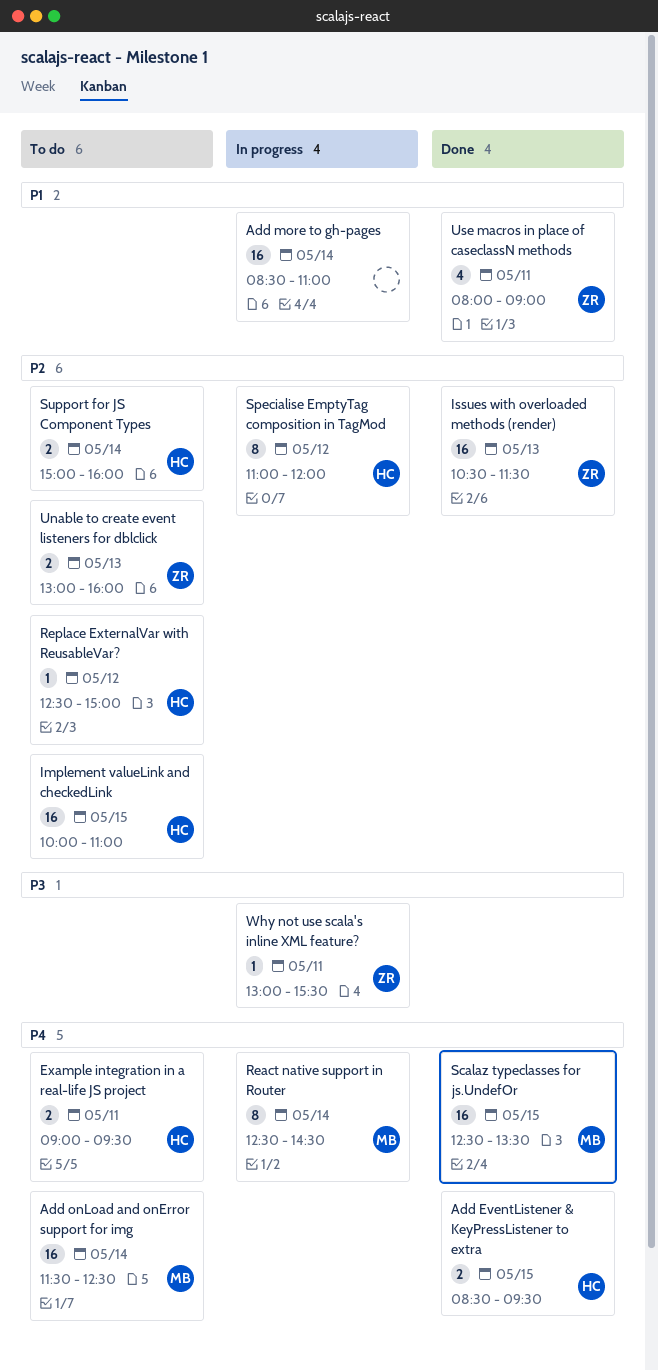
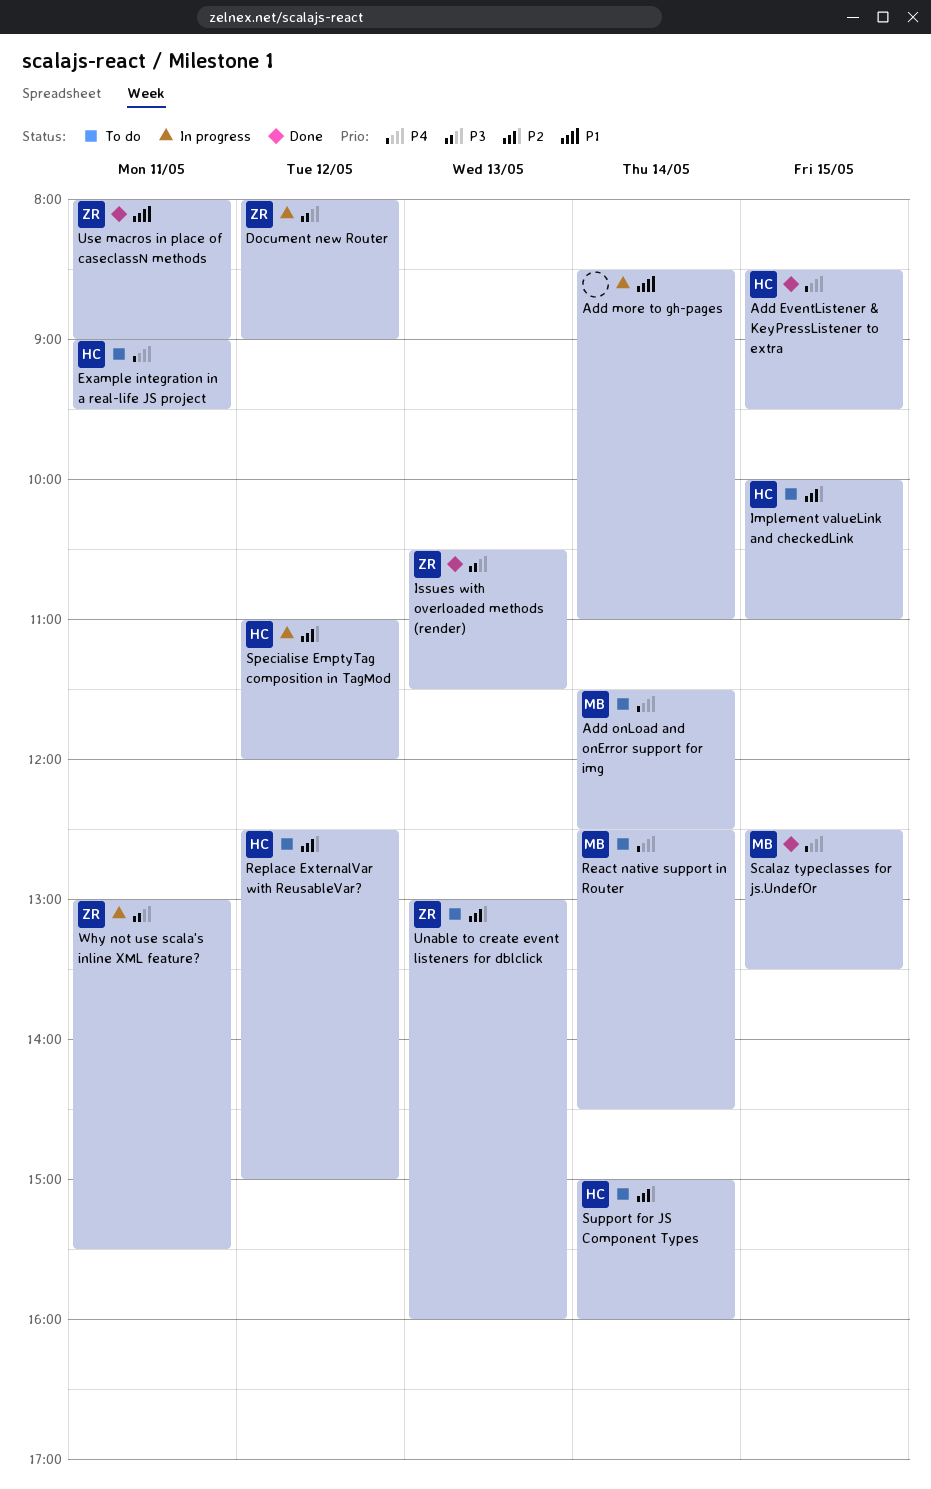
Document new Router: none -> present
Issues with overloaded methods (render), priority: P2 -> P3
React native support in Router, status: In progress -> To do

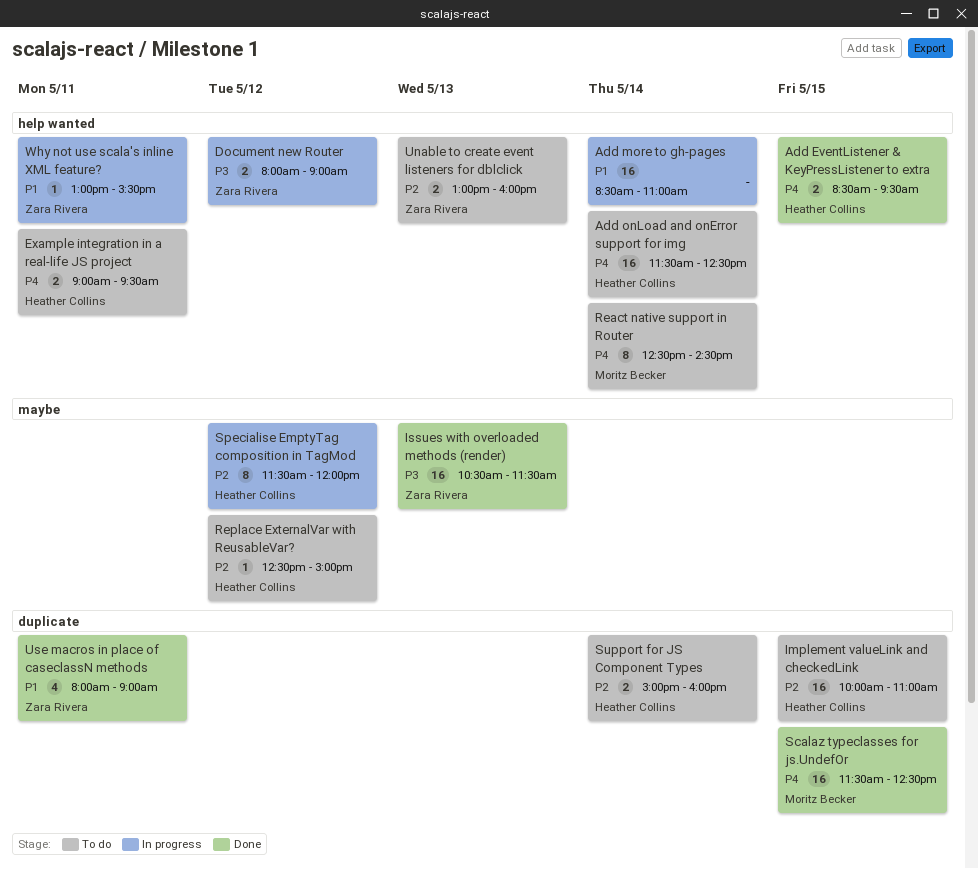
Add onLoad and onError support for img, owner: Moritz Becker -> Heather Collins
Scalaz typeclasses for js.UndefOr, begins: 12:30 -> 11:30
Scalaz typeclasses for js.UndefOr, ends: 13:30 -> 12:30
Specialise EmptyTag composition in TagMod, begins: 11:00 -> 11:30
Why not use scala's inline XML feature?, priority: P3 -> P1

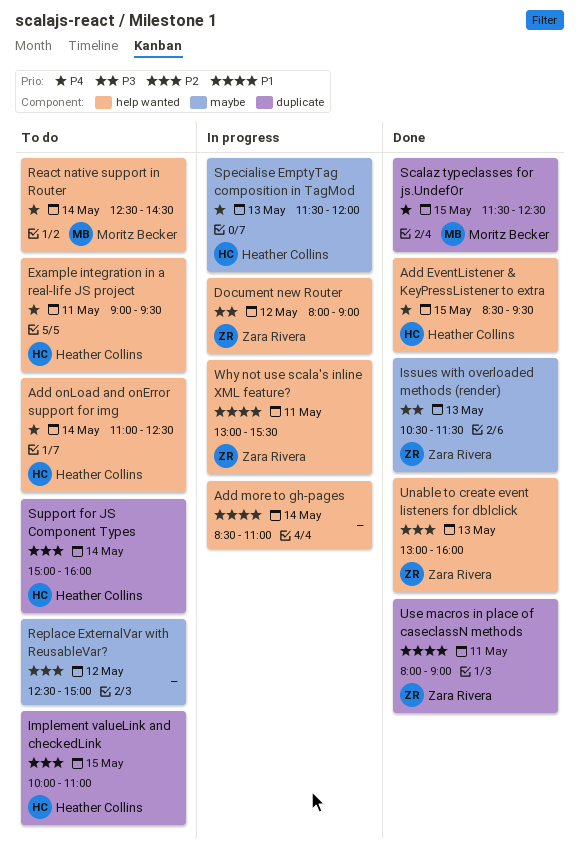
Add onLoad and onError support for img, begins: 11:30 -> 11:00
Replace ExternalVar with ReusableVar?, owner: Heather Collins -> none
Specialise EmptyTag composition in TagMod, priority: P2 -> P4
Specialise EmptyTag composition in TagMod, day: May 12 -> May 13
Unable to create event listeners for dblclick, status: To do -> Done

